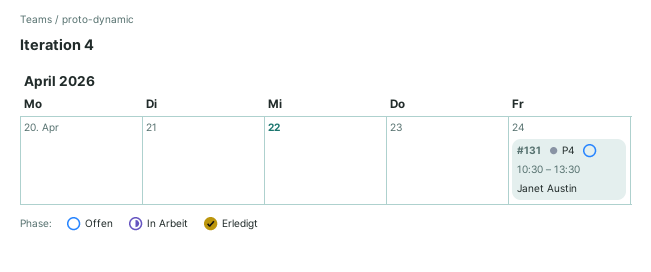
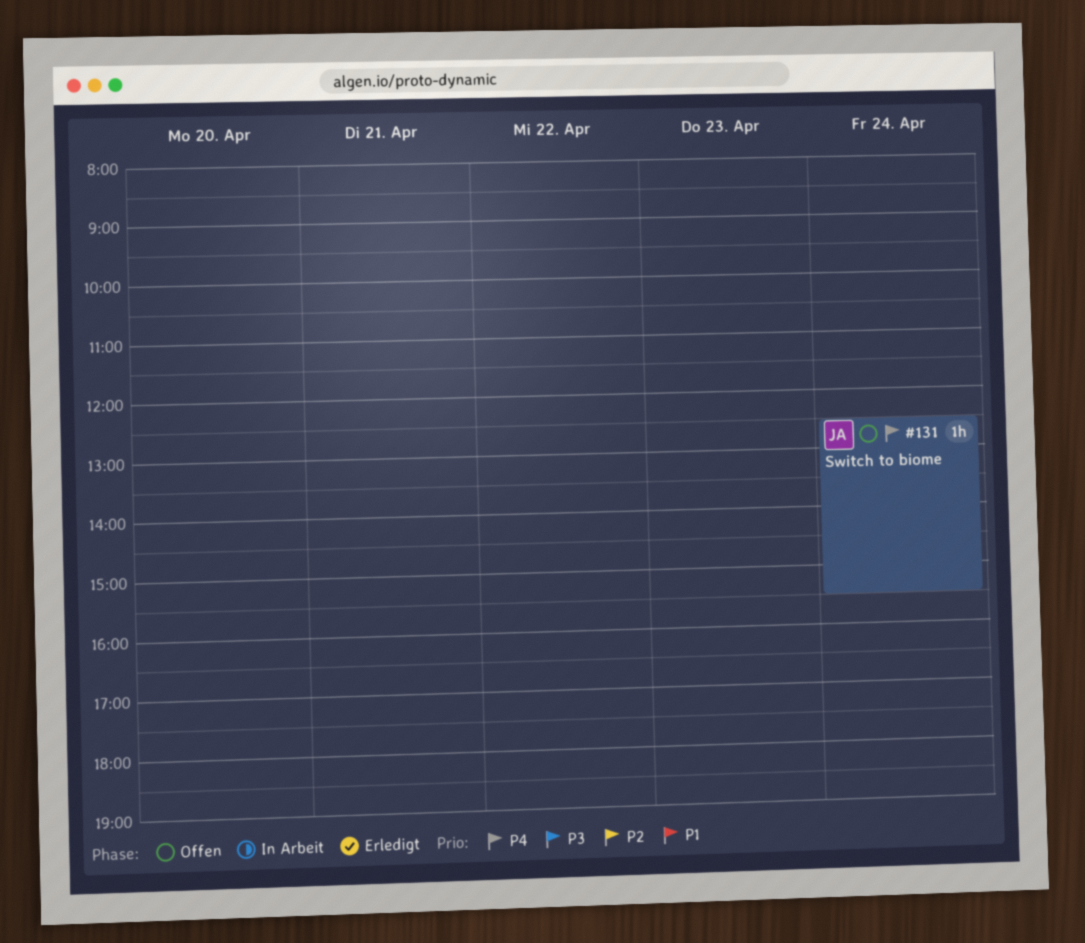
#131, begins: 10:30 -> 12:30
#131, ends: 13:30 -> 15:30

